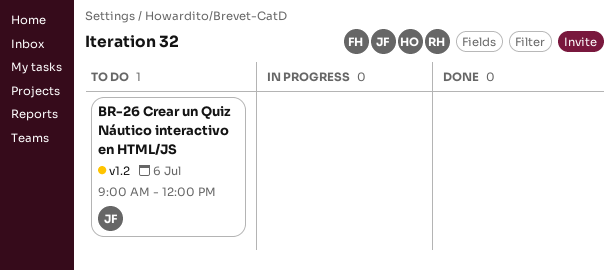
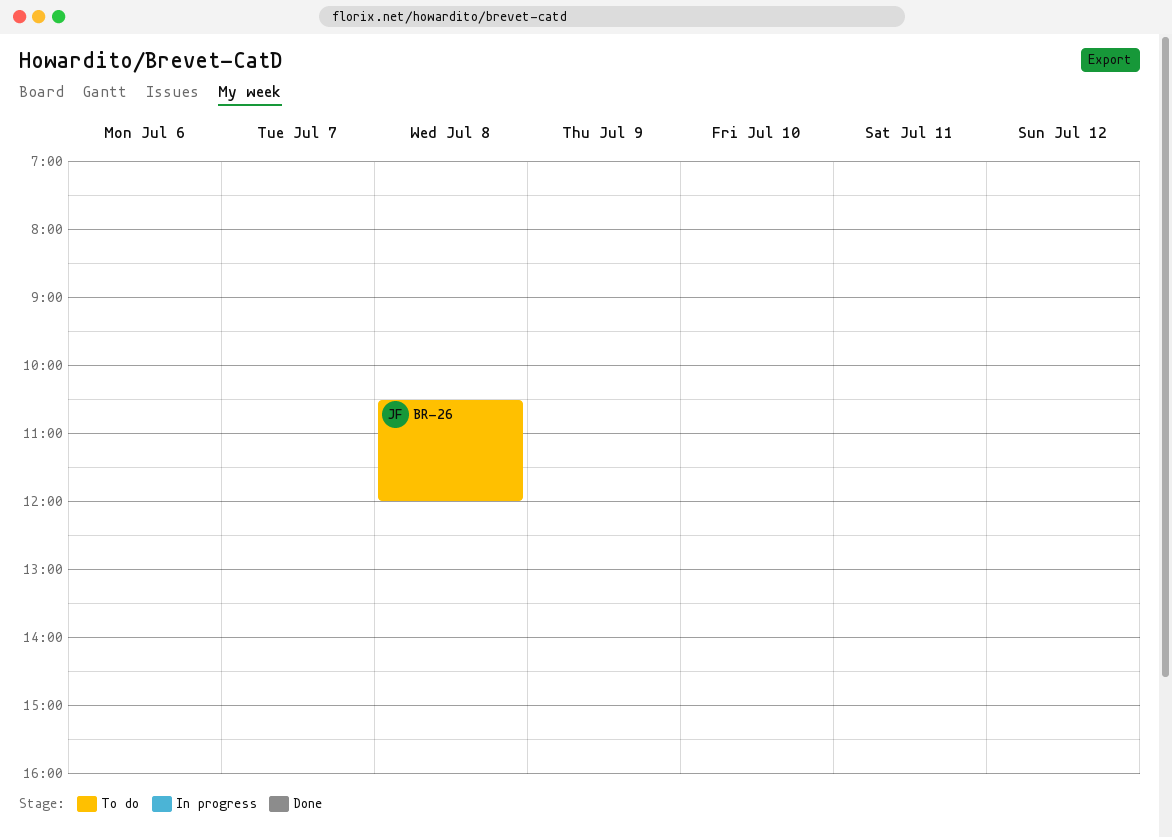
BR-26, day: Jul 6 -> Jul 8
BR-26, begins: 09:00 -> 10:30

